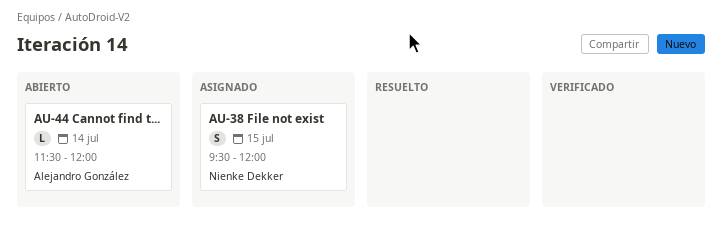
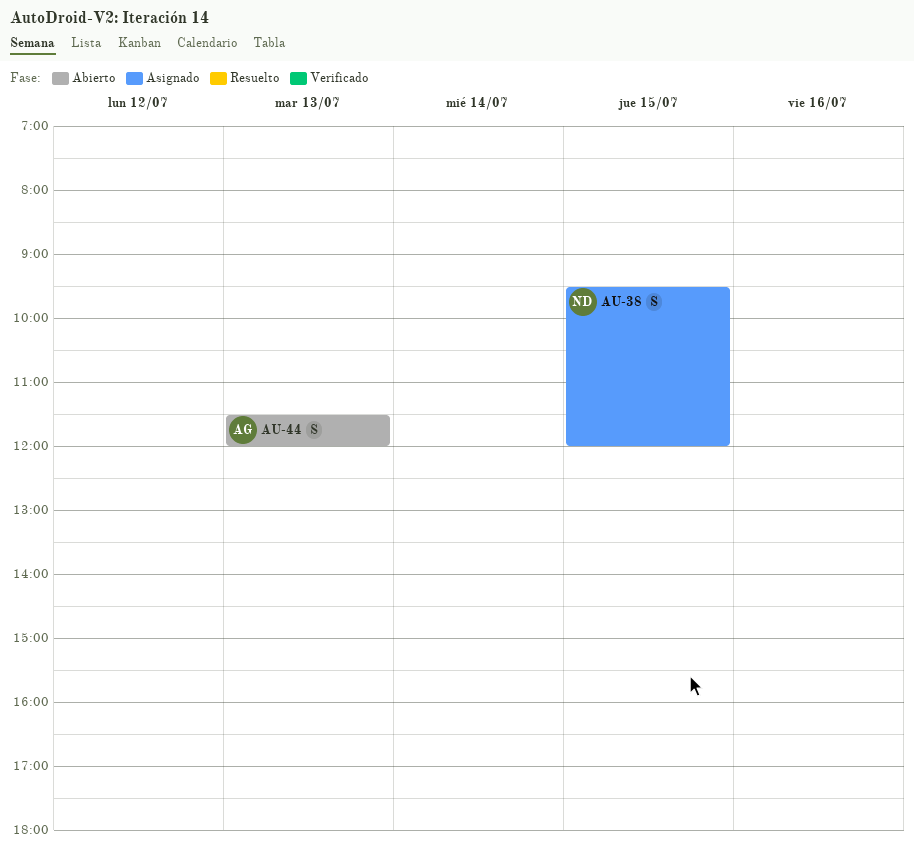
AU-44, estimate: L -> S
AU-44, day: Jul 14 -> Jul 13

